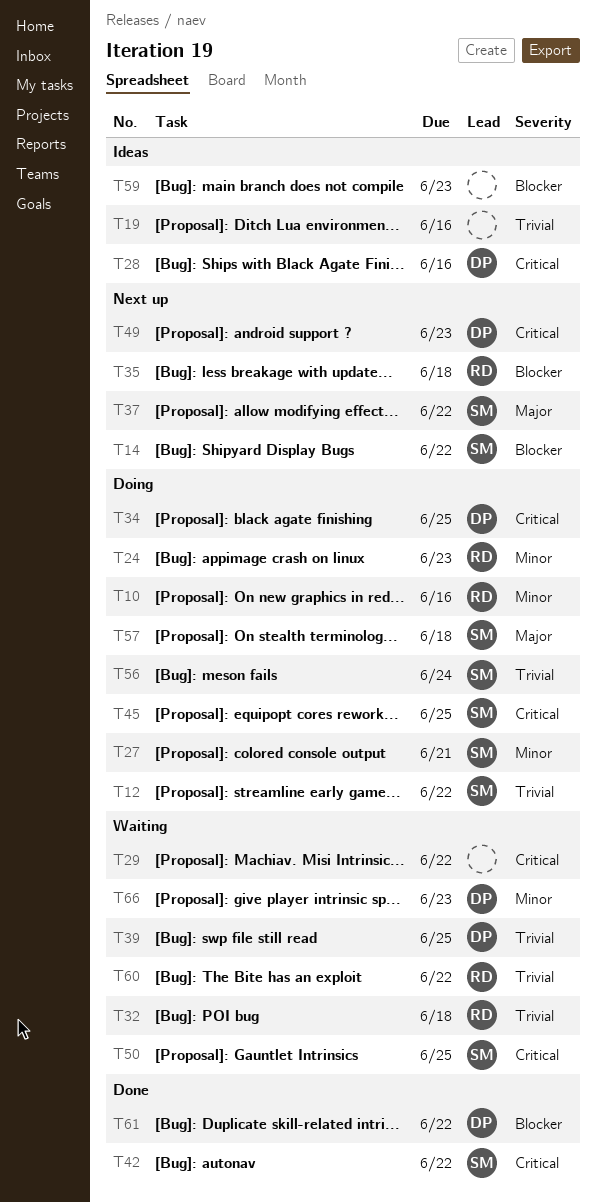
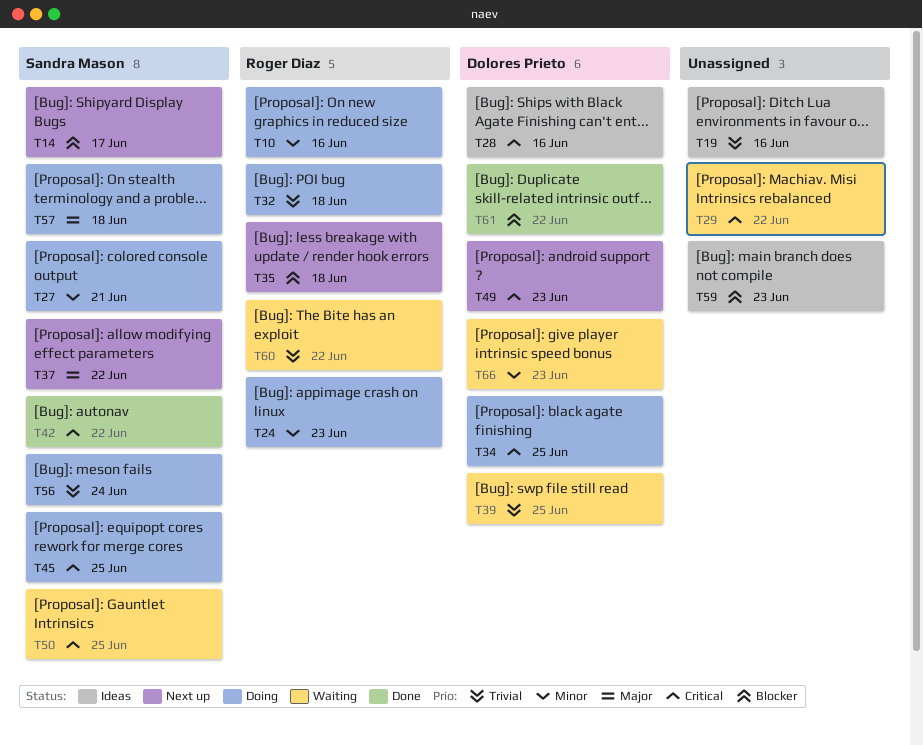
T12: present -> none
T14, due: Jun 22 -> Jun 17
T32, status: Waiting -> Doing

